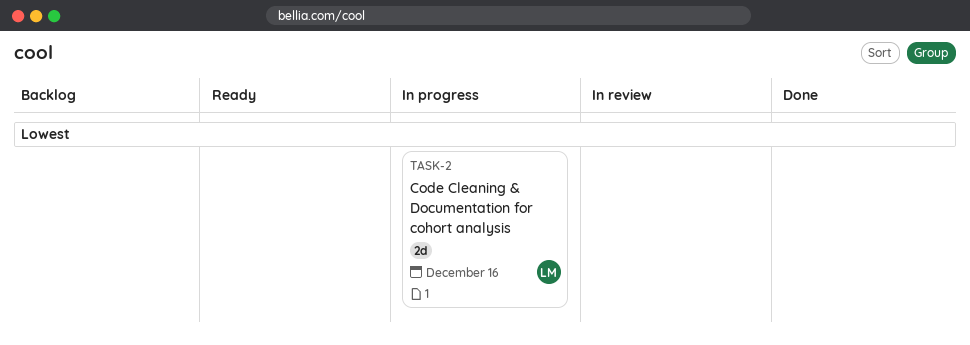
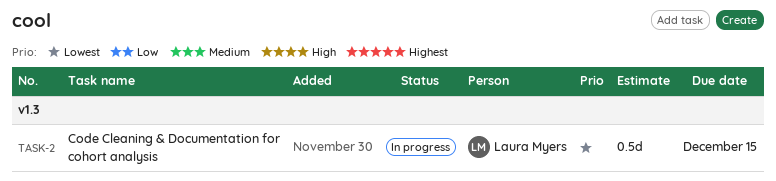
TASK-2, estimate: 2d -> 0.5d
TASK-2, due: Dec 16 -> Dec 15

